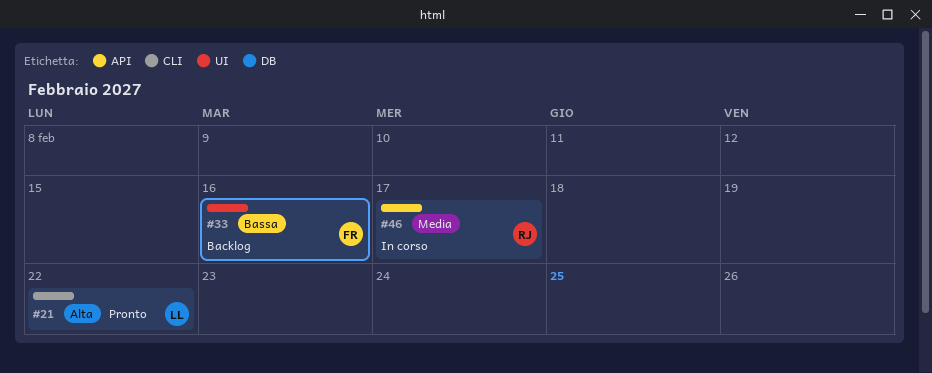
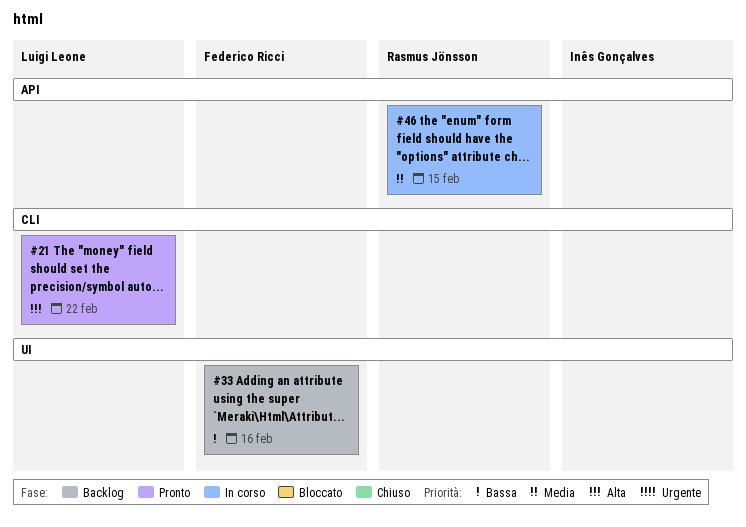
#46, due: Feb 17 -> Feb 15

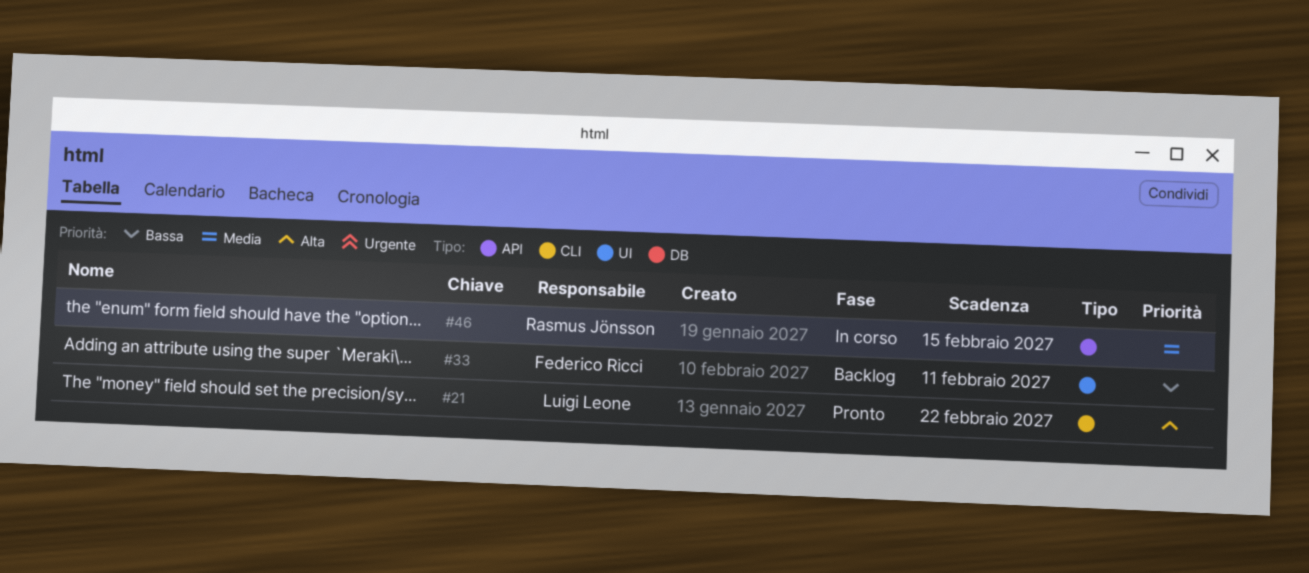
#33, due: Feb 16 -> Feb 11

